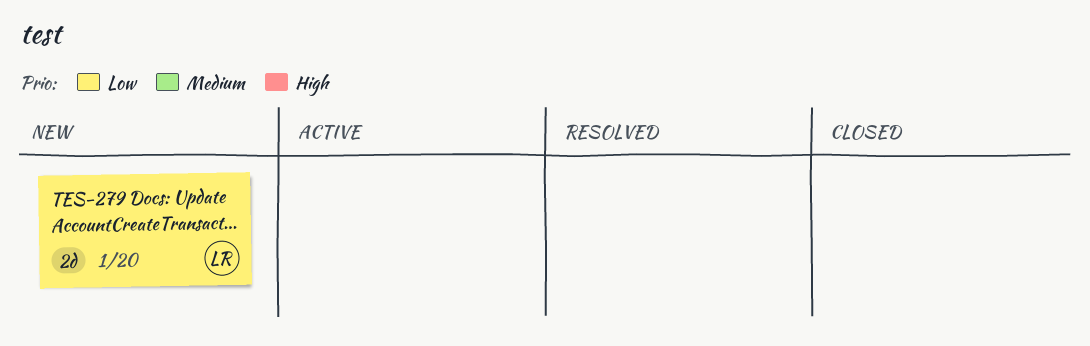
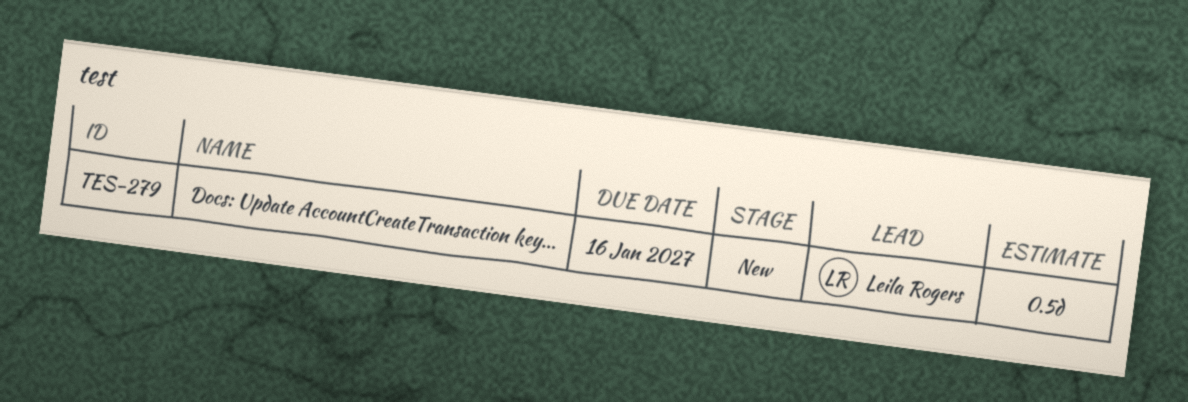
TES-279, estimate: 2d -> 0.5d
TES-279, due: Jan 20 -> Jan 16

